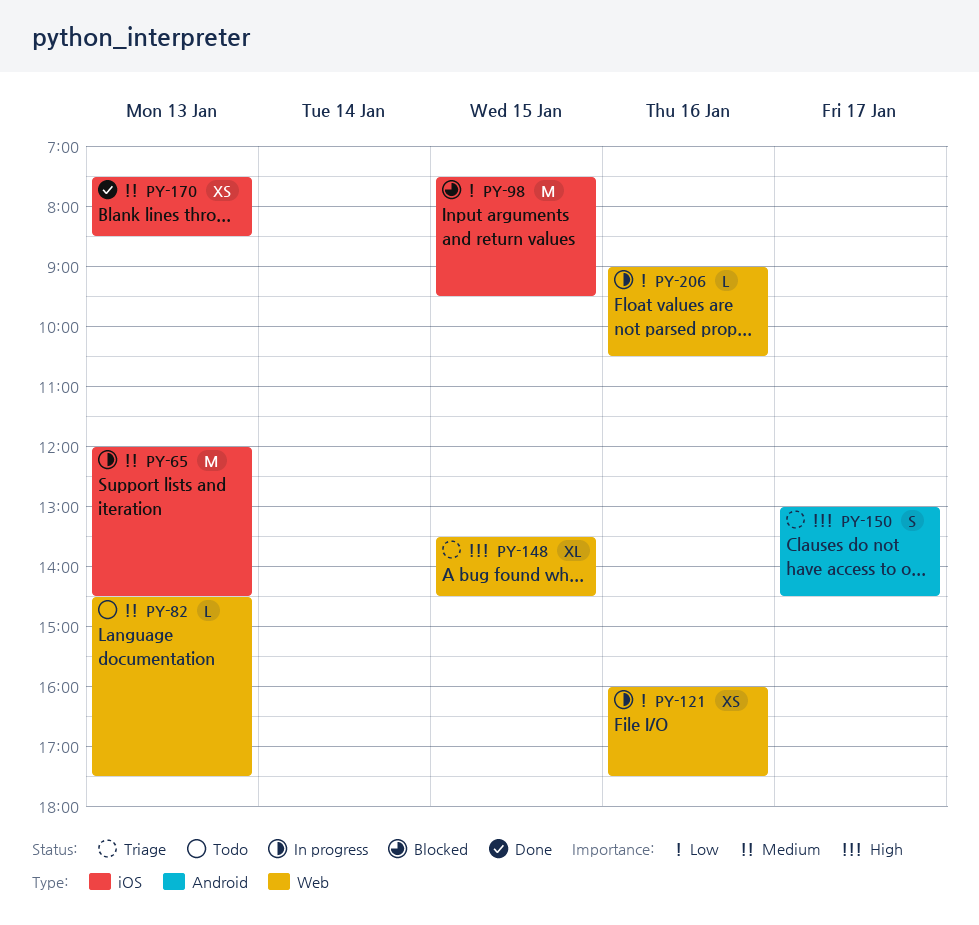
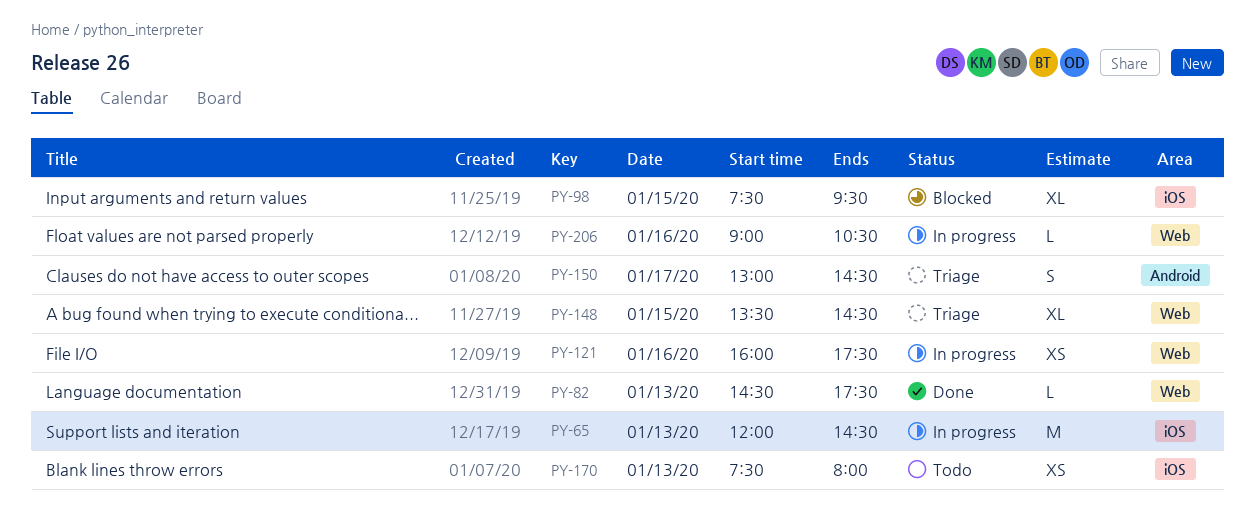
PY-82, status: Todo -> Done
PY-98, estimate: M -> XL
PY-170, status: Done -> Todo
PY-170, ends: 08:30 -> 08:00

